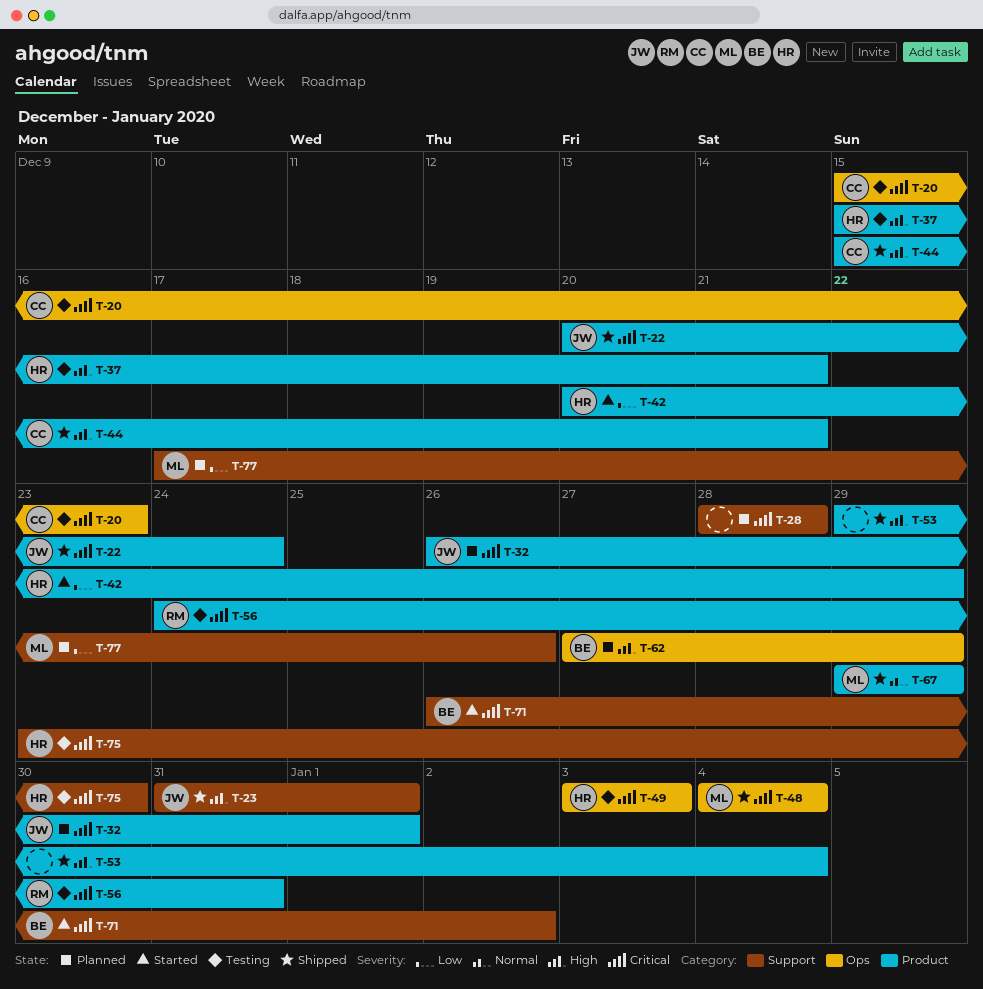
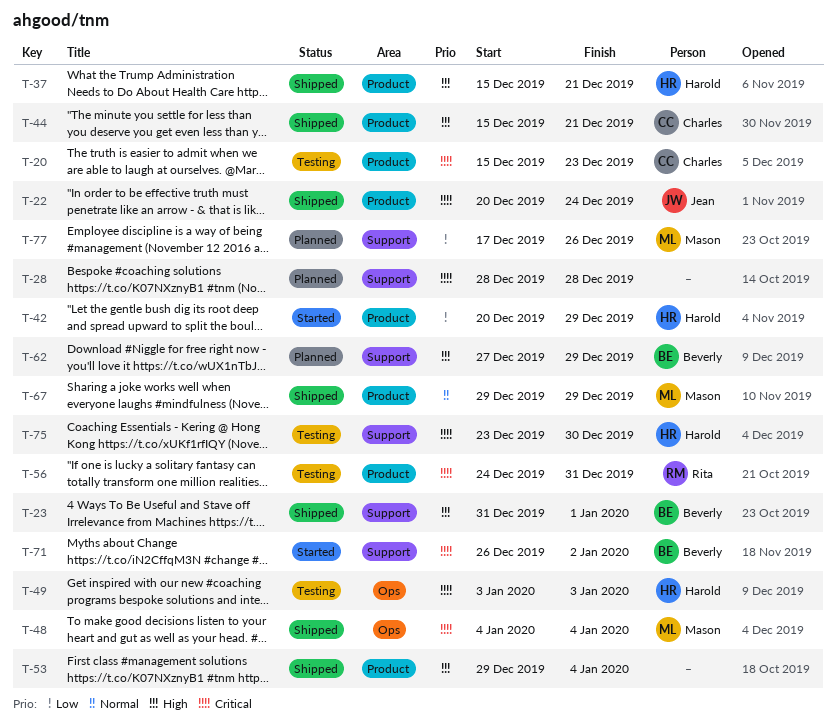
T-20, label: Ops -> Product
T-23, owner: Jean -> Beverly
T-32: present -> none
T-37, status: Testing -> Shipped
T-62, label: Ops -> Support

